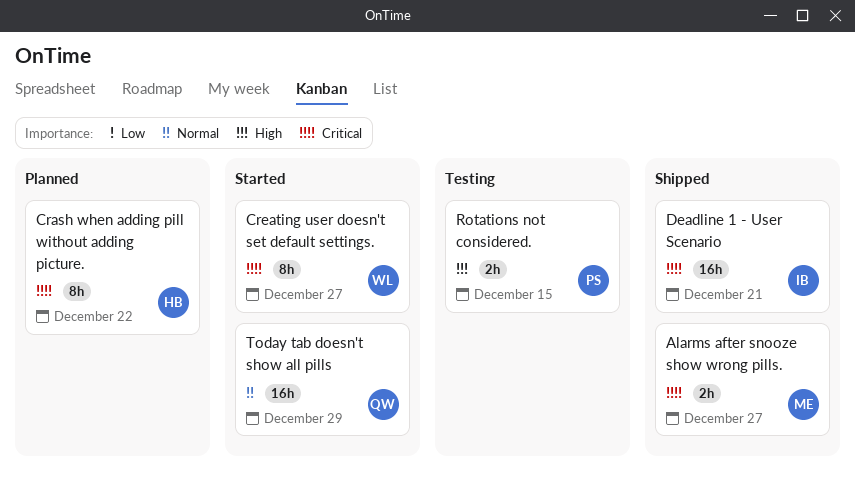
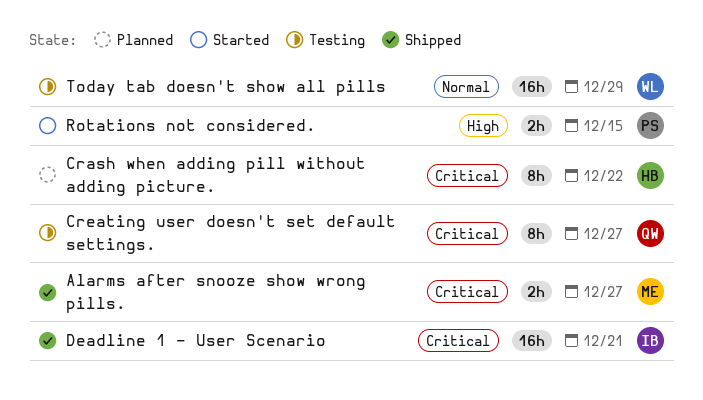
Creating user doesn't set default settings., status: Started -> Testing
Creating user doesn't set default settings., owner: WL -> QW
Rotations not considered., status: Testing -> Started
Today tab doesn't show all pills, status: Started -> Testing
Today tab doesn't show all pills, owner: QW -> WL

